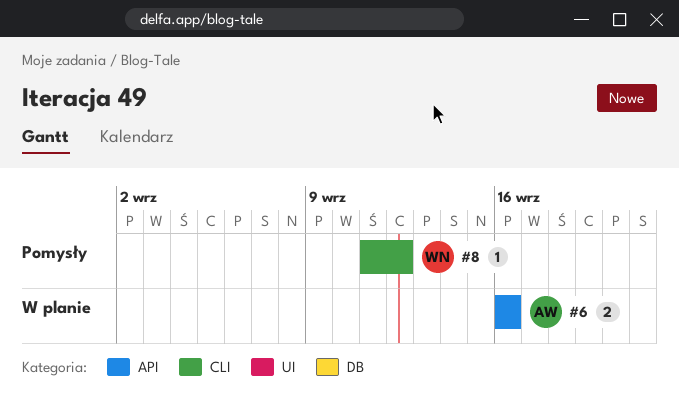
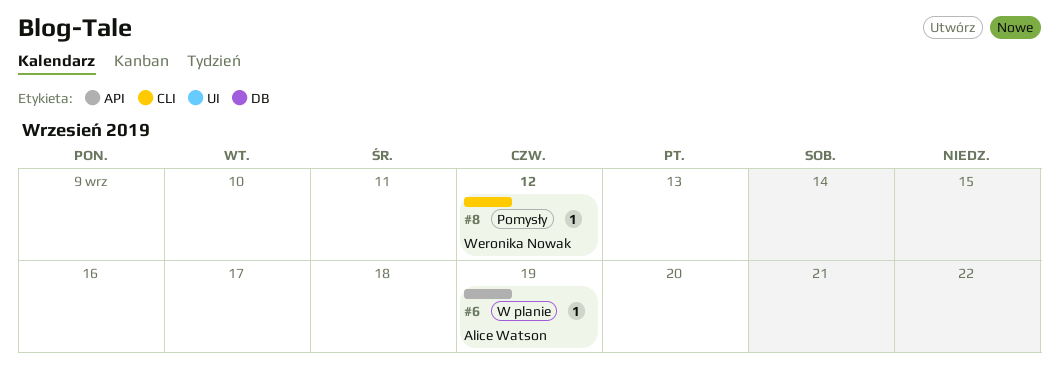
#6, estimate: 2 -> 1
#6, due: Sep 16 -> Sep 19

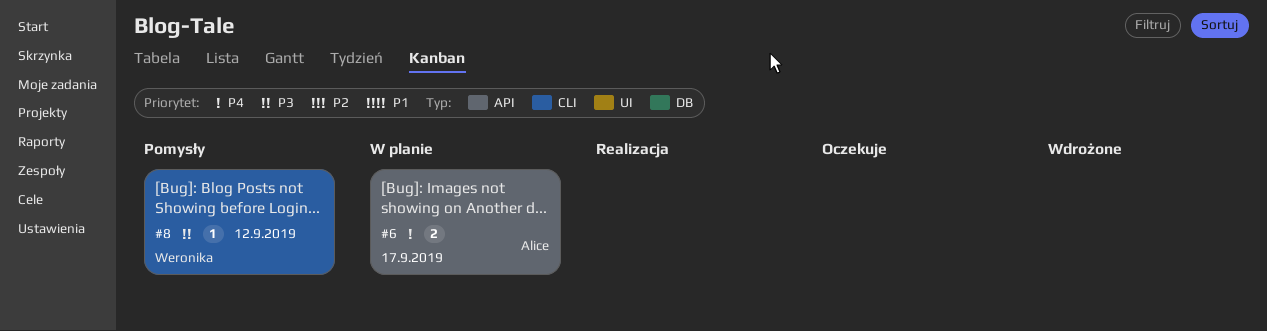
#6, estimate: 1 -> 2
#6, due: Sep 19 -> Sep 17

